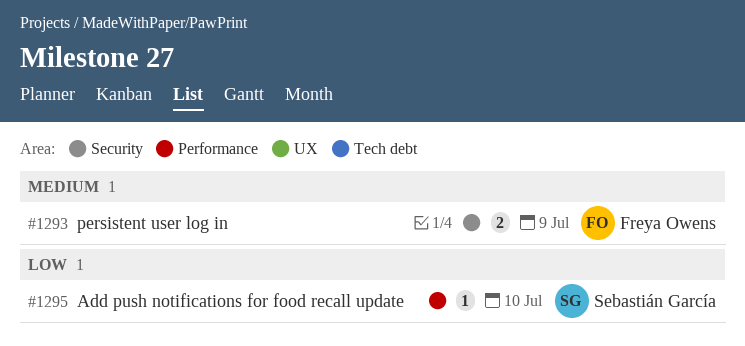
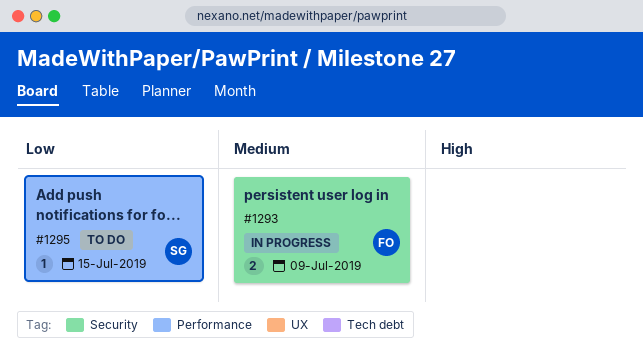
#1295, due: Jul 10 -> Jul 15

